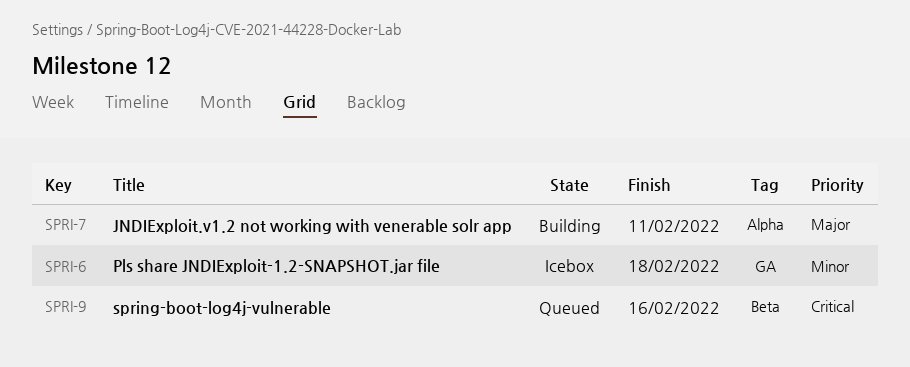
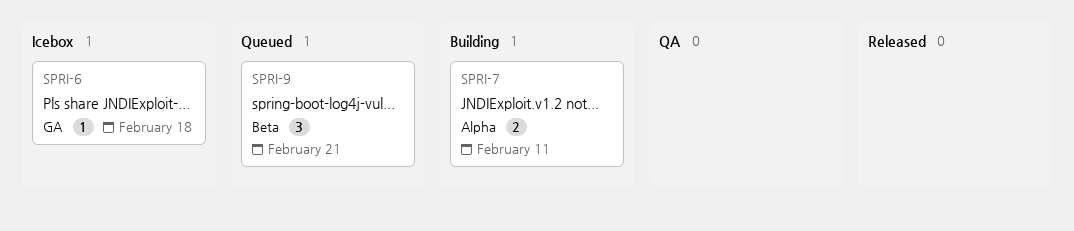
SPRI-9, due: Feb 16 -> Feb 21

